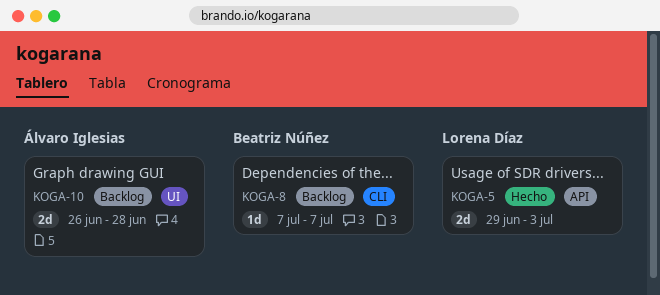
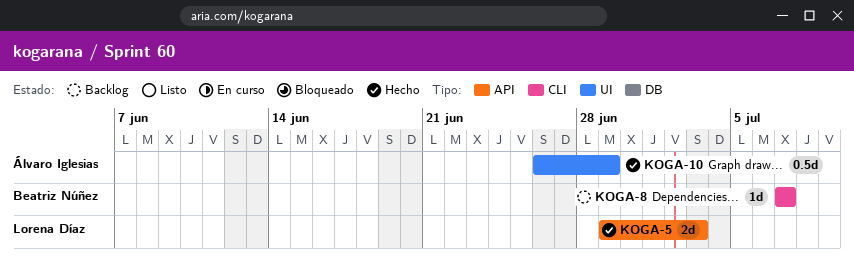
KOGA-10, status: Backlog -> Hecho
KOGA-10, estimate: 2d -> 0.5d
KOGA-10, due: Jun 28 -> Jun 29

